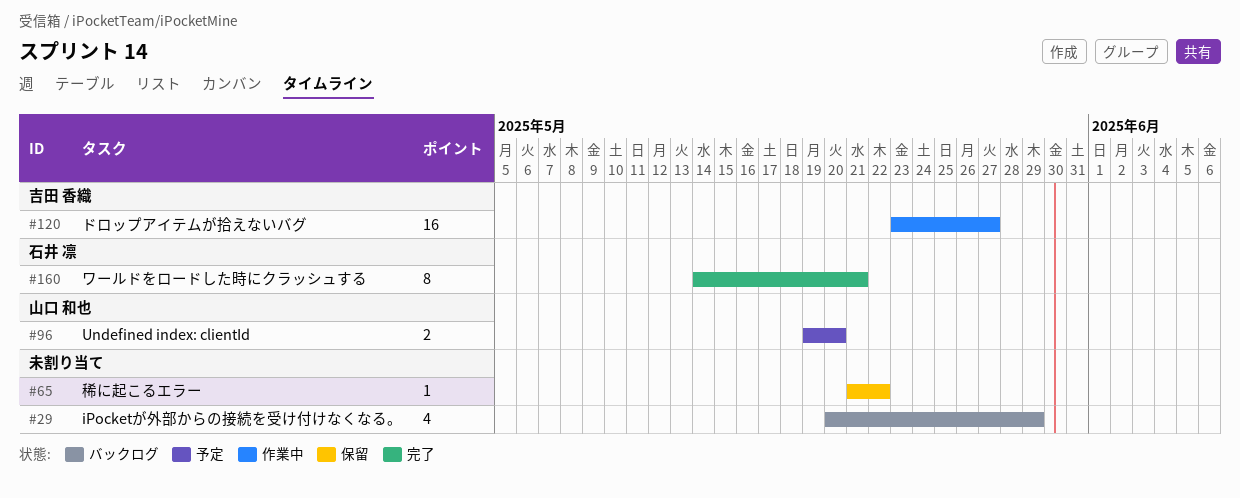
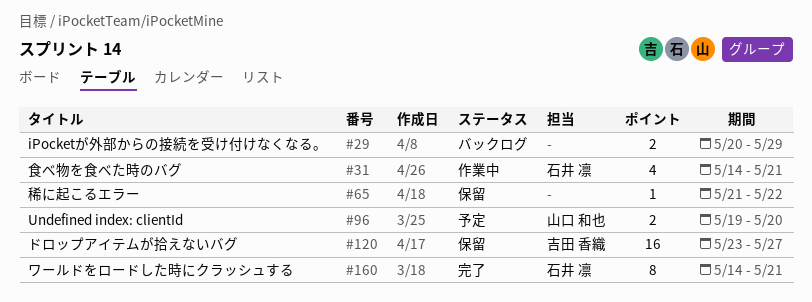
#29, estimate: 4 -> 2
#31: none -> present
#120, status: 作業中 -> 保留

